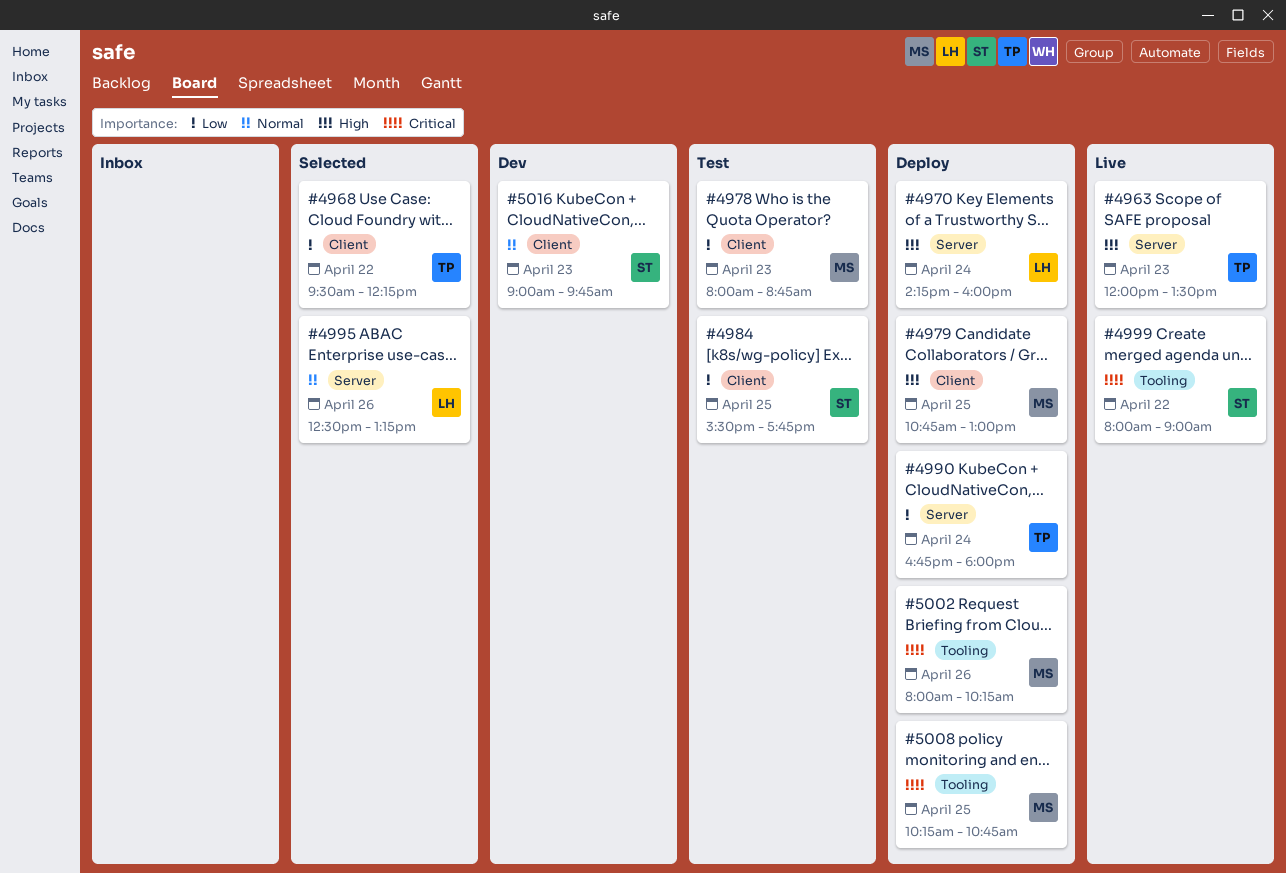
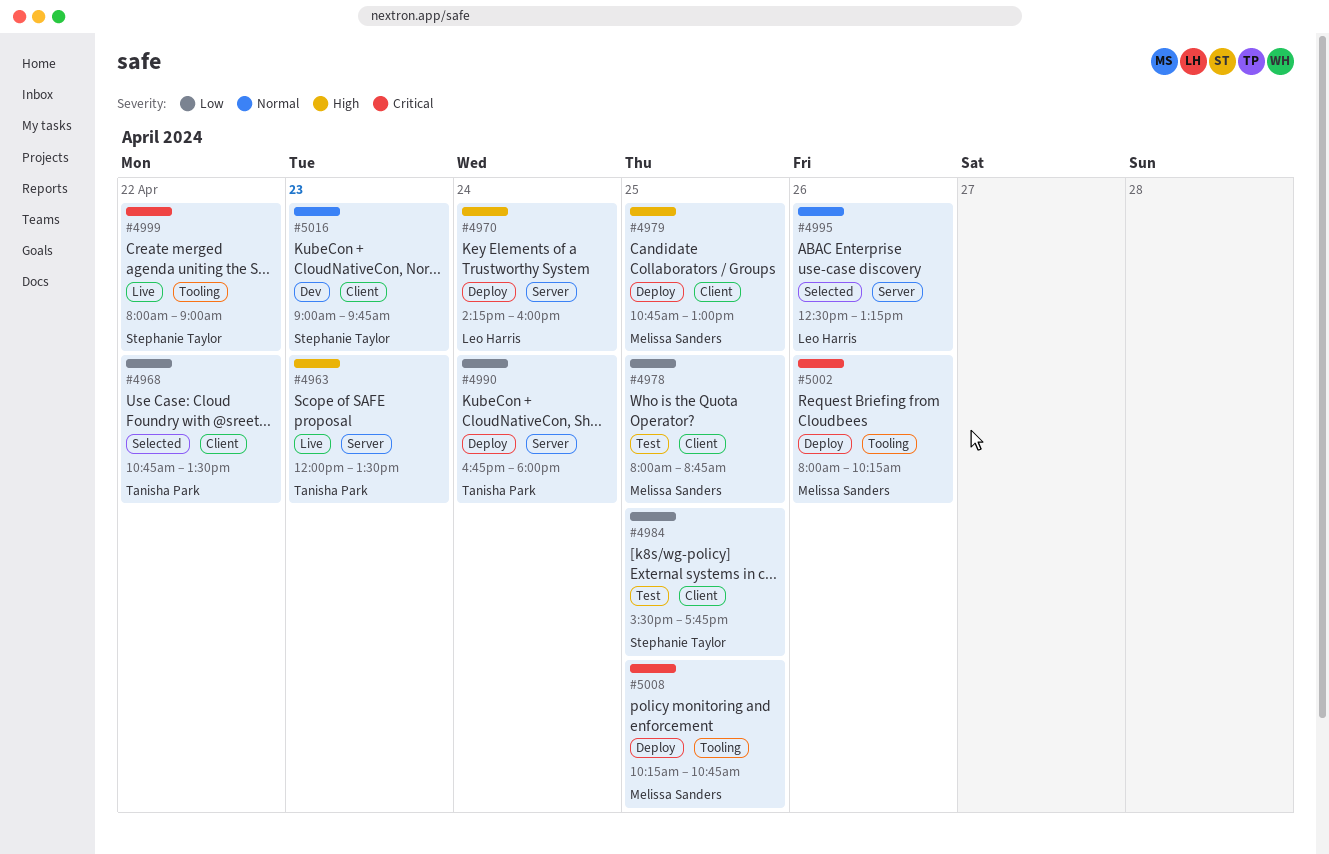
#4968, begins: 09:30 -> 10:45
#4968, ends: 12:15 -> 13:30
#4978, day: Apr 23 -> Apr 25

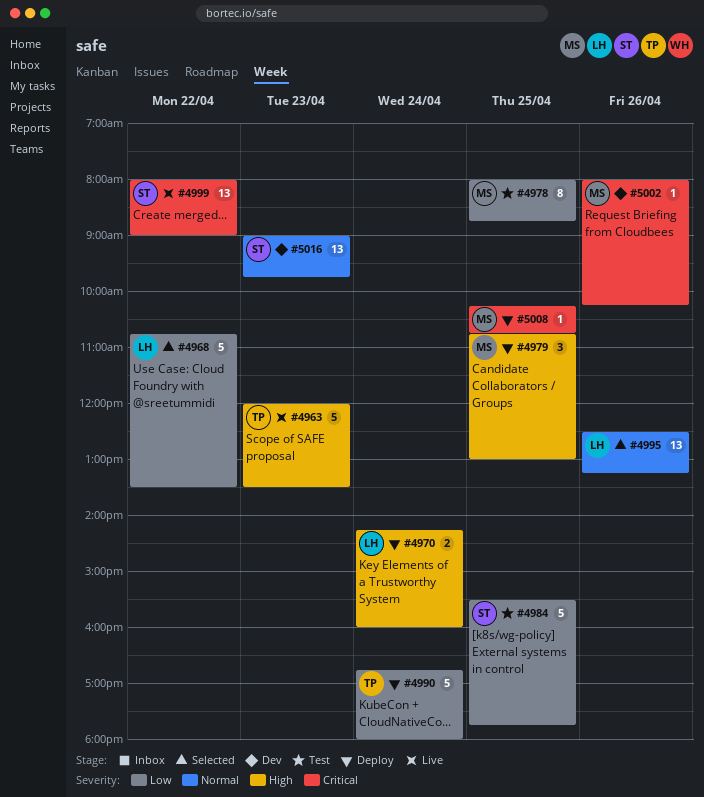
#4968, owner: Tanisha Park -> Leo Harris
#5002, status: Deploy -> Dev

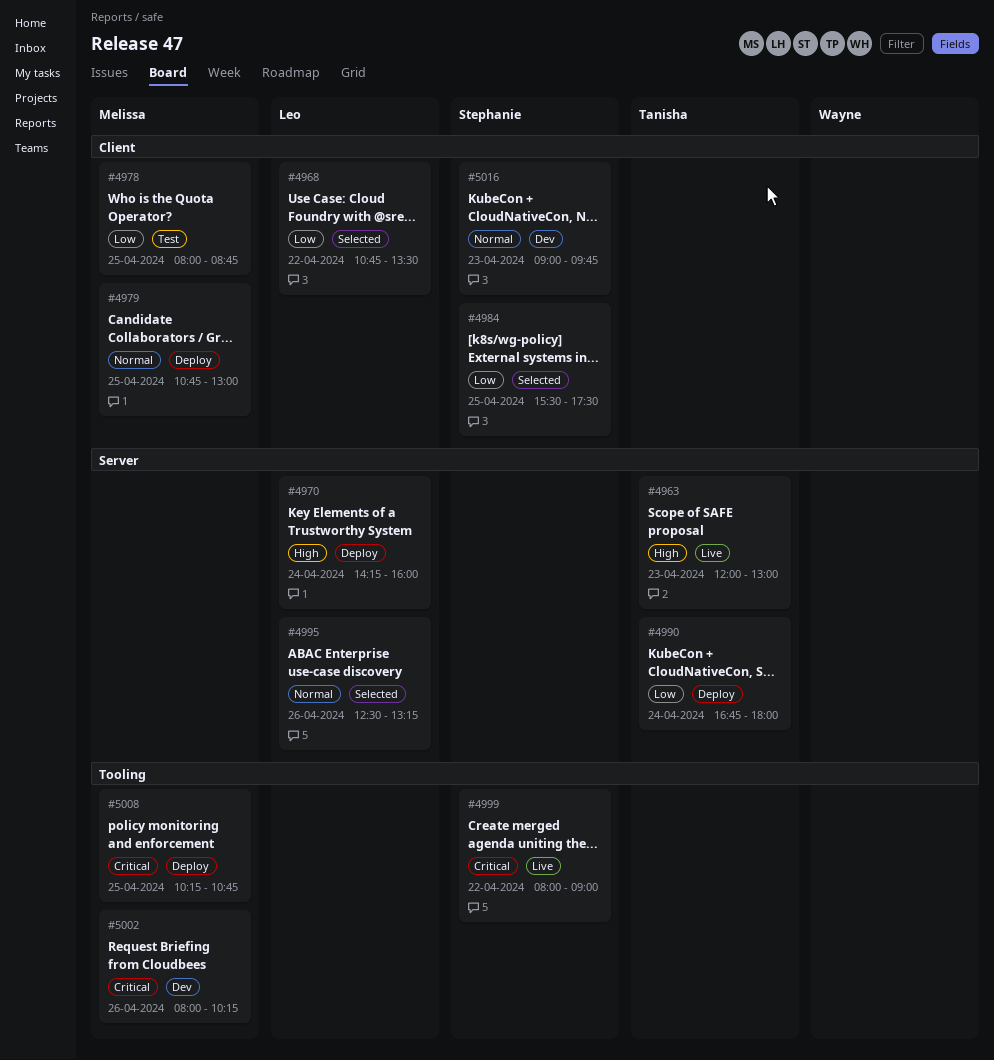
#4963, ends: 13:30 -> 13:00
#4979, priority: High -> Normal
#4984, status: Test -> Selected
#4984, ends: 17:45 -> 17:30

